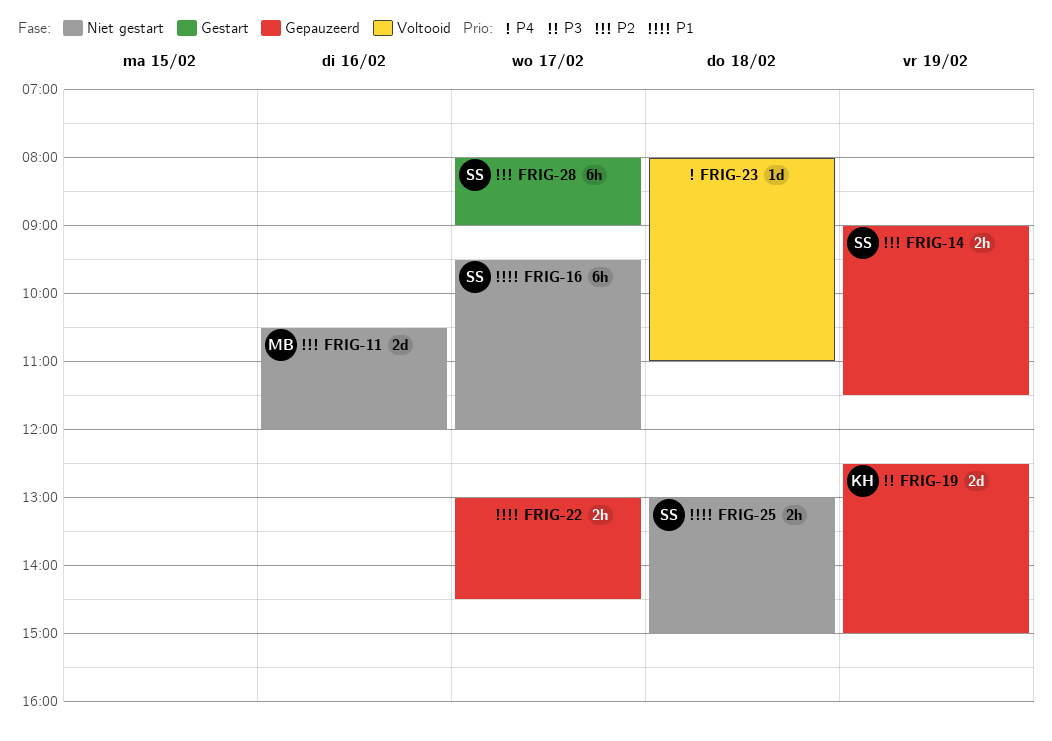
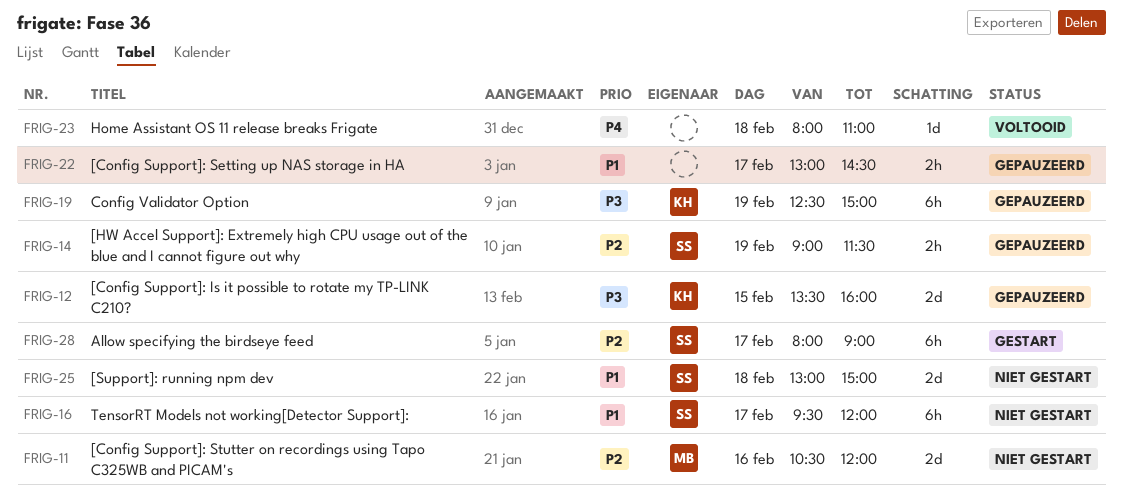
FRIG-12: none -> present
FRIG-19, estimate: 2d -> 6h
FRIG-25, estimate: 2h -> 2d

